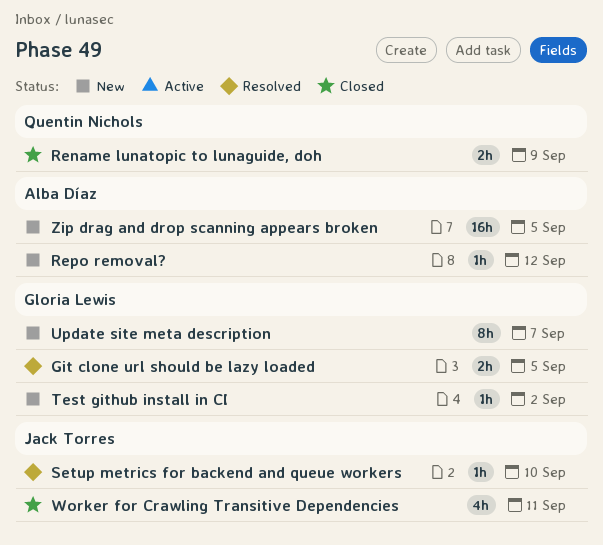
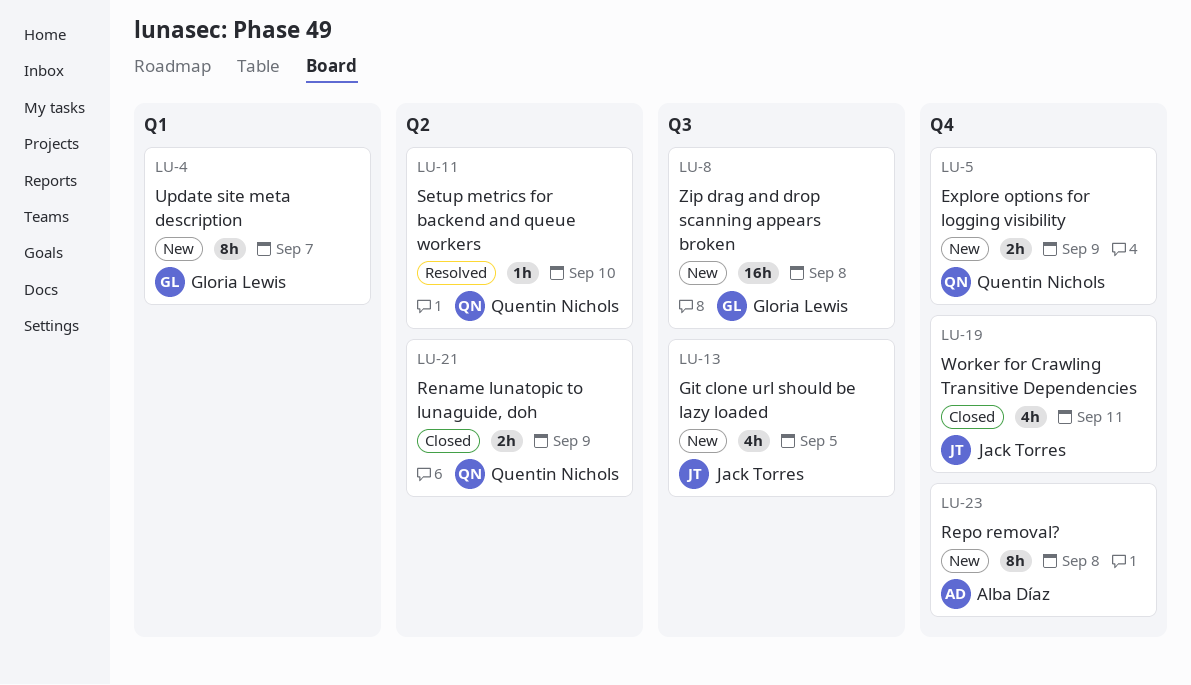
Explore options for logging visibility: none -> present
Git clone url should be lazy loaded, status: Resolved -> New
Git clone url should be lazy loaded, owner: Gloria Lewis -> Jack Torres
Git clone url should be lazy loaded, estimate: 2h -> 4h
Repo removal?, estimate: 1h -> 8h
Repo removal?, due: Sep 12 -> Sep 8
Setup metrics for backend and queue workers, owner: Jack Torres -> Quentin Nichols
Test github install in CI: present -> none
Zip drag and drop scanning appears broken, owner: Alba Díaz -> Gloria Lewis
Zip drag and drop scanning appears broken, due: Sep 5 -> Sep 8

